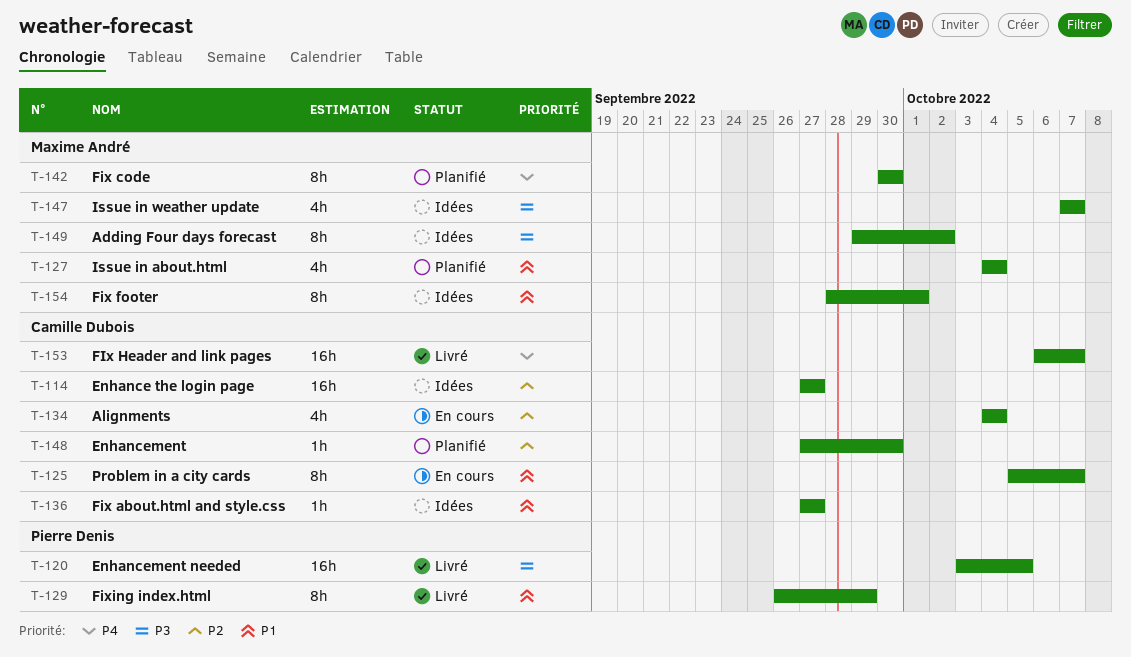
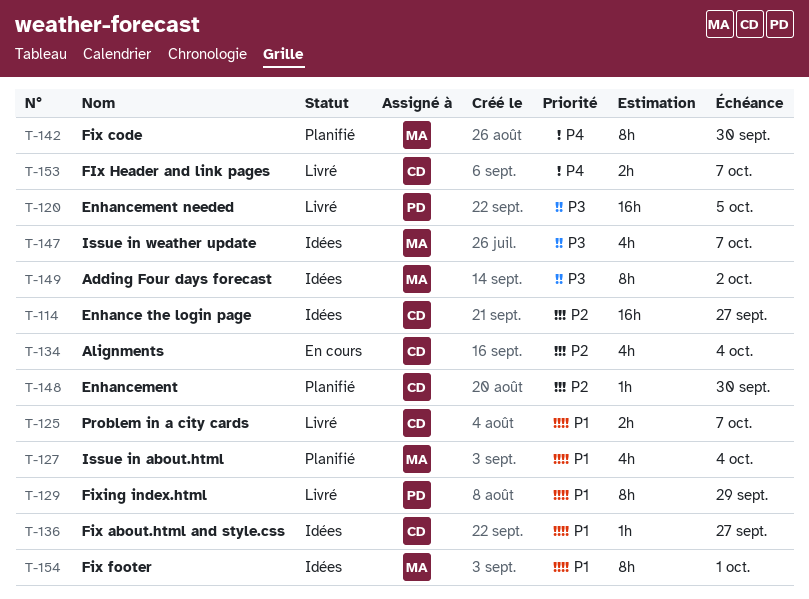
T-125, status: En cours -> Livré
T-125, estimate: 8h -> 2h
T-153, estimate: 16h -> 2h

